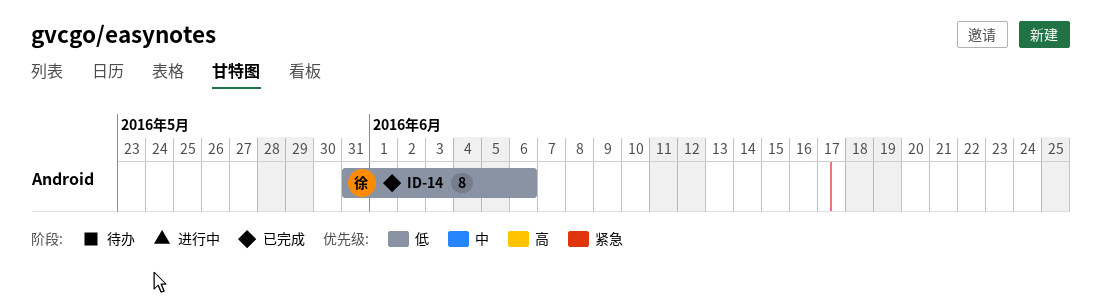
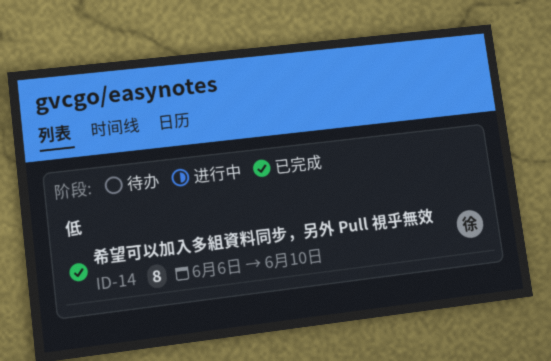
ID-14, start: May 31 -> Jun 6
ID-14, due: Jun 6 -> Jun 10

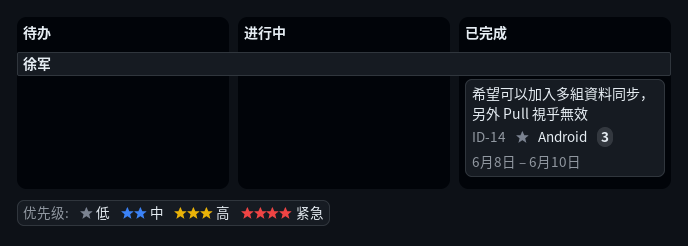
ID-14, estimate: 8 -> 3
ID-14, start: Jun 6 -> Jun 8

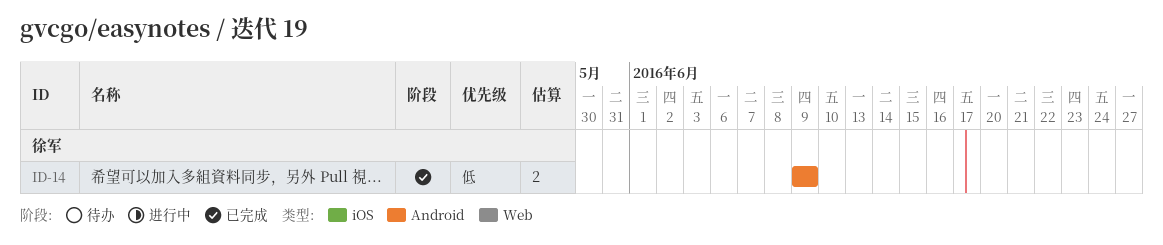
ID-14, estimate: 3 -> 2
ID-14, start: Jun 8 -> Jun 9
ID-14, due: Jun 10 -> Jun 9

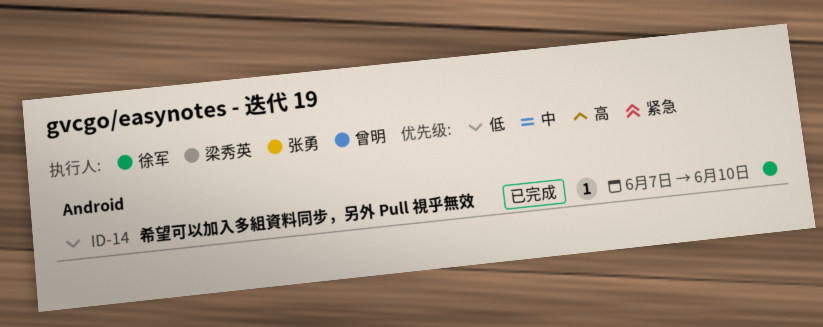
ID-14, estimate: 2 -> 1
ID-14, start: Jun 9 -> Jun 7
ID-14, due: Jun 9 -> Jun 10

